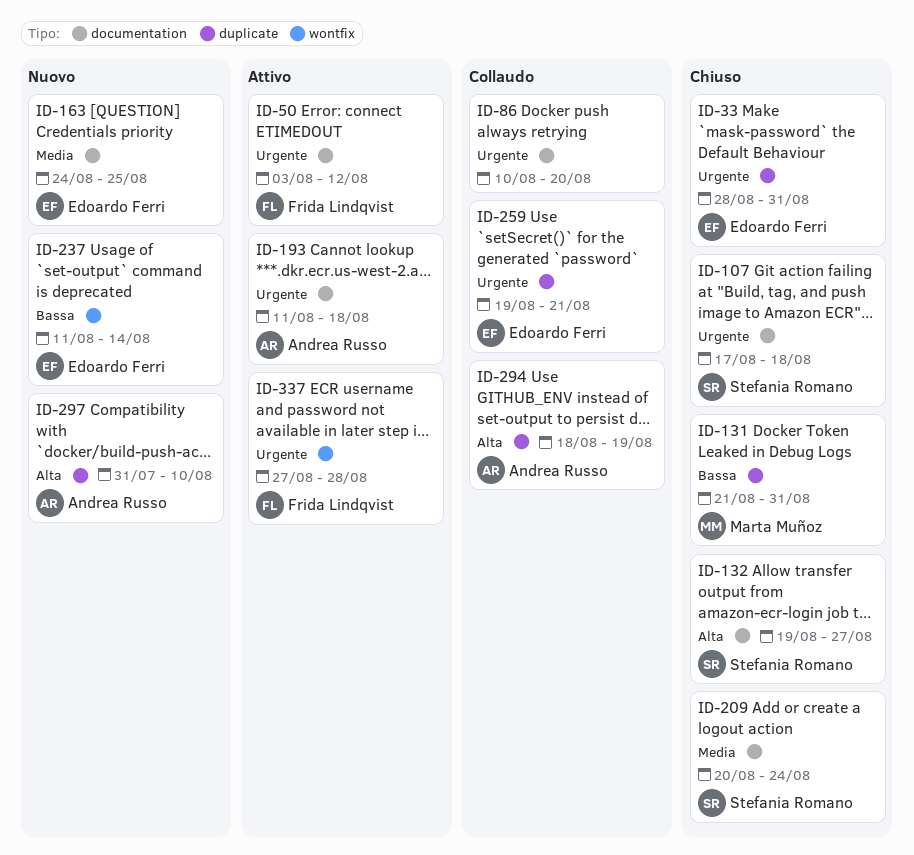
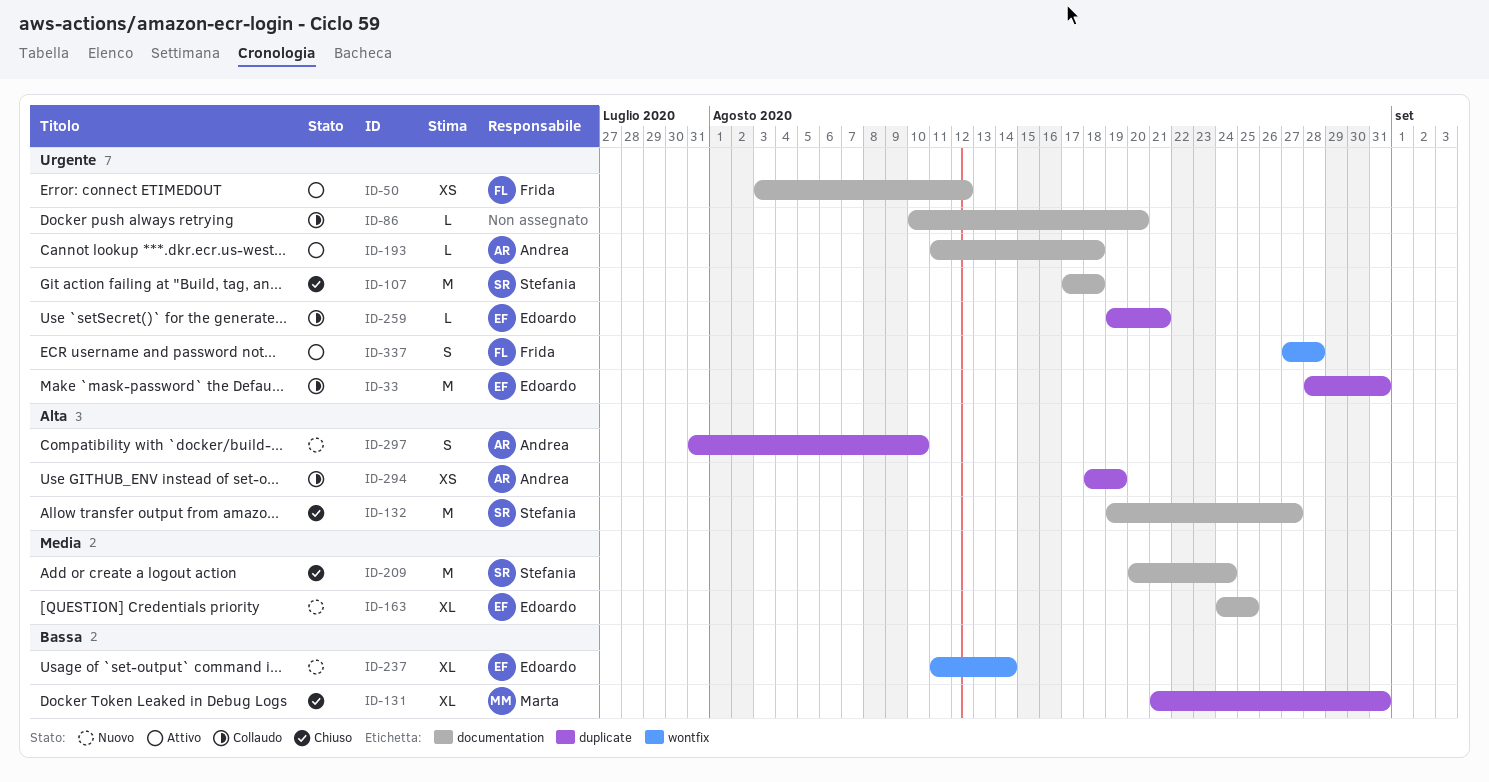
ID-33, status: Chiuso -> Collaudo

